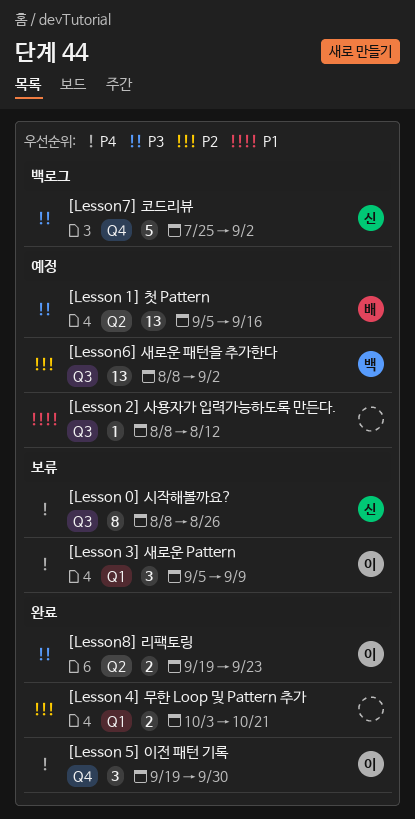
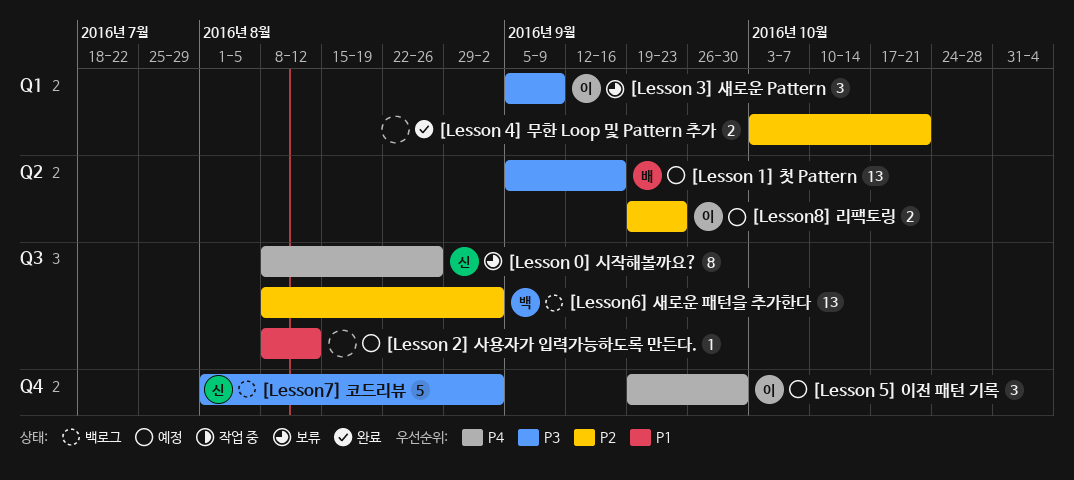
[Lesson 3] 새로운 Pattern, priority: P4 -> P3
[Lesson 5] 이전 패턴 기록, status: 완료 -> 예정
[Lesson6] 새로운 패턴을 추가한다, status: 예정 -> 백로그
[Lesson7] 코드리뷰, start: Jul 25 -> Aug 1
[Lesson8] 리팩토링, status: 완료 -> 예정
[Lesson8] 리팩토링, priority: P3 -> P2

